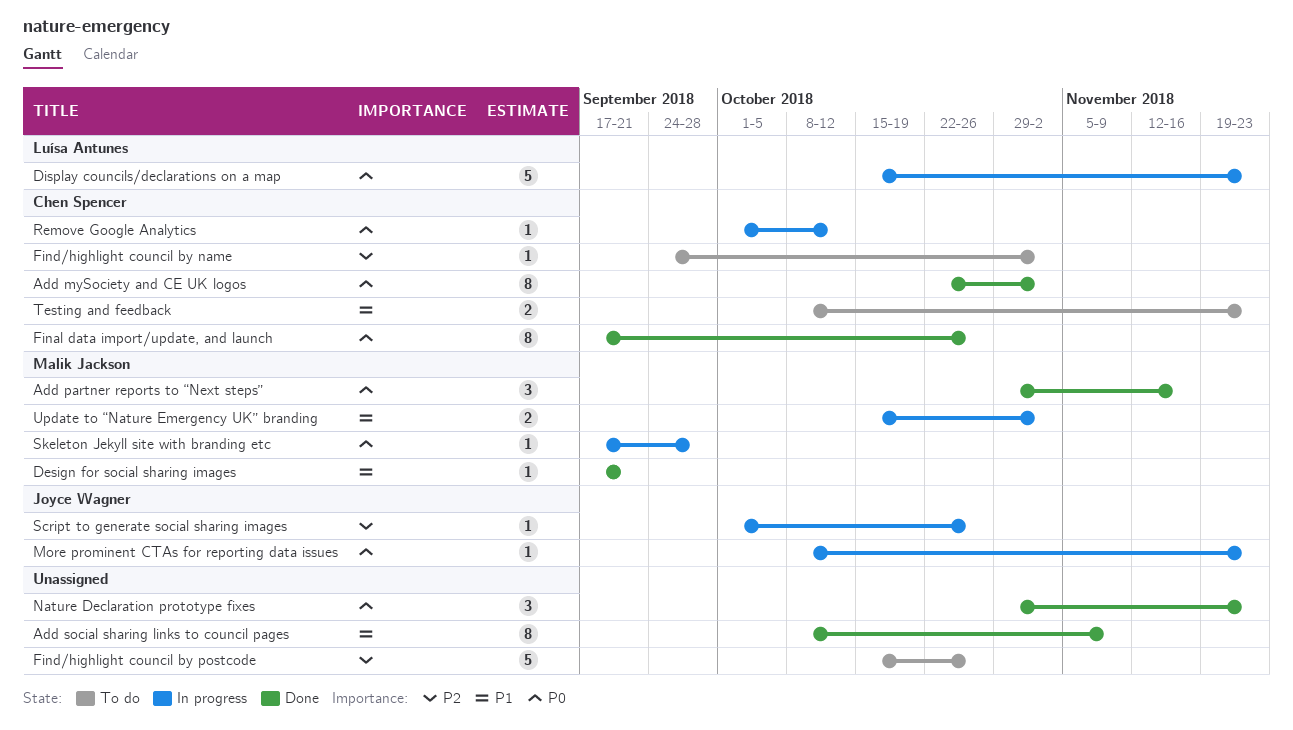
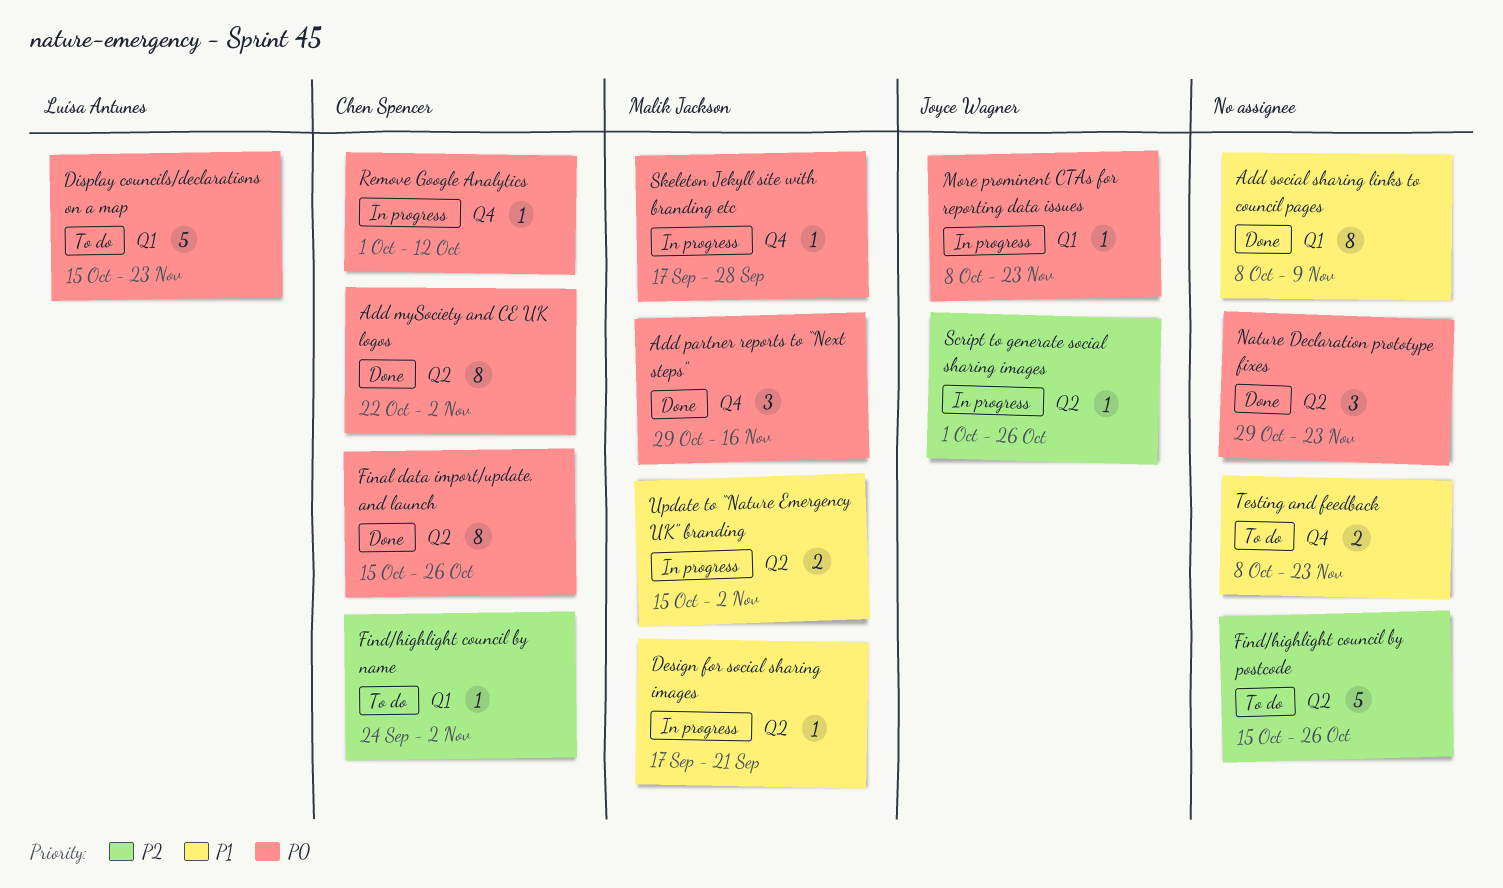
Design for social sharing images, status: Done -> In progress
Display councils/declarations on a map, status: In progress -> To do
Final data import/update, and launch, start: Sep 17 -> Oct 15
Testing and feedback, owner: Chen Spencer -> none

